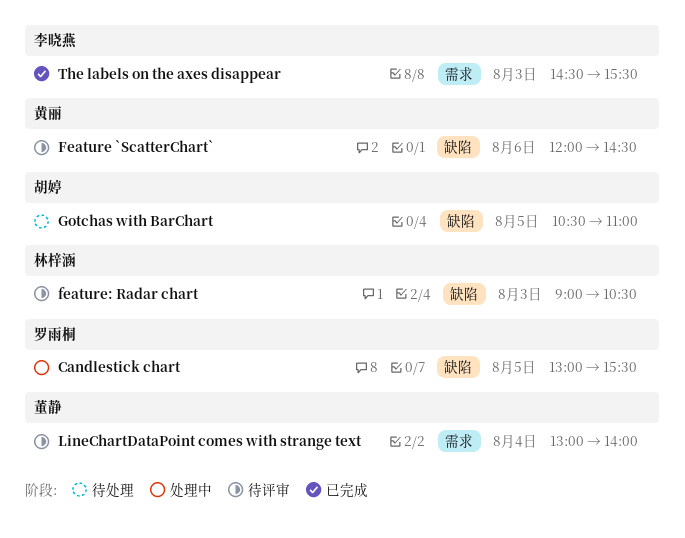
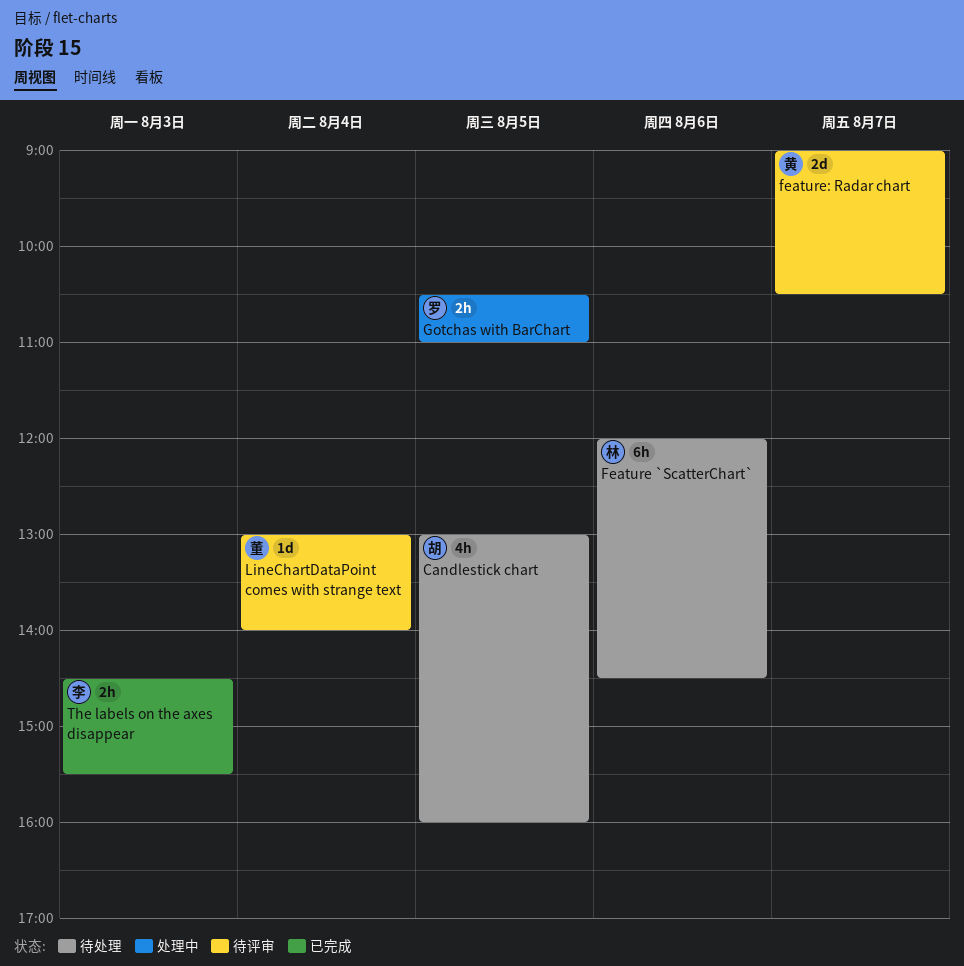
Candlestick chart, status: 处理中 -> 待处理
Candlestick chart, owner: 罗雨桐 -> 胡婷
Candlestick chart, ends: 15:30 -> 16:00
Feature `ScatterChart`, status: 待评审 -> 待处理
Feature `ScatterChart`, owner: 黄丽 -> 林梓涵
feature: Radar chart, owner: 林梓涵 -> 黄丽
feature: Radar chart, day: Aug 3 -> Aug 7
Gotchas with BarChart, status: 待处理 -> 处理中
Gotchas with BarChart, owner: 胡婷 -> 罗雨桐

